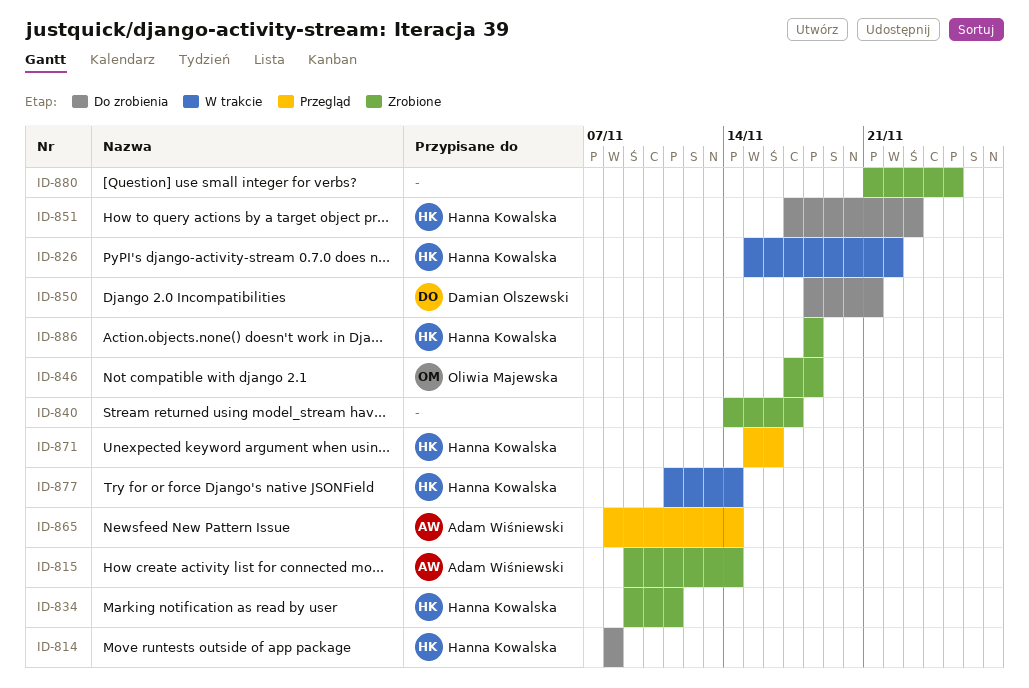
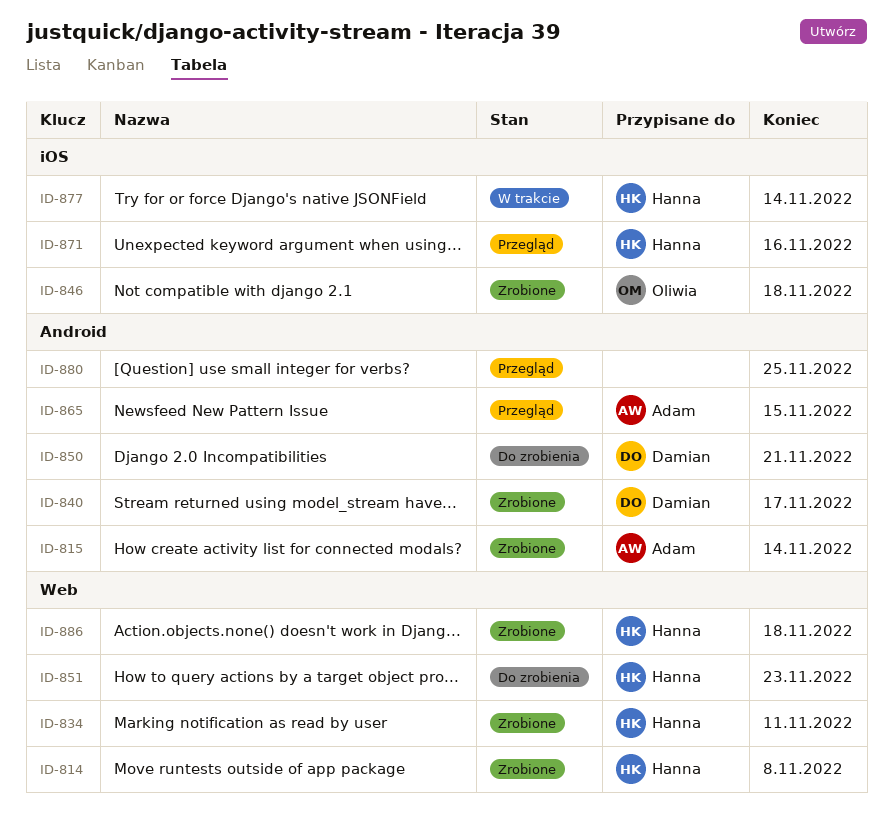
ID-814, status: Do zrobienia -> Zrobione
ID-826: present -> none
ID-840, owner: none -> Damian Olszewski
ID-865, due: Nov 14 -> Nov 15
ID-880, status: Zrobione -> Przegląd

